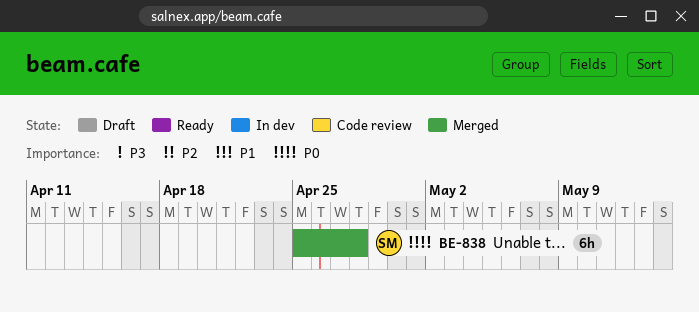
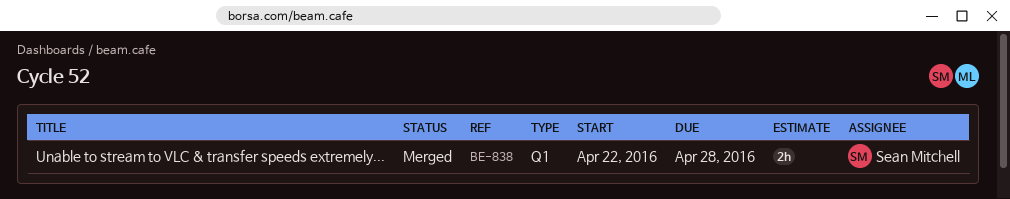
BE-838, estimate: 6h -> 2h
BE-838, start: Apr 25 -> Apr 22

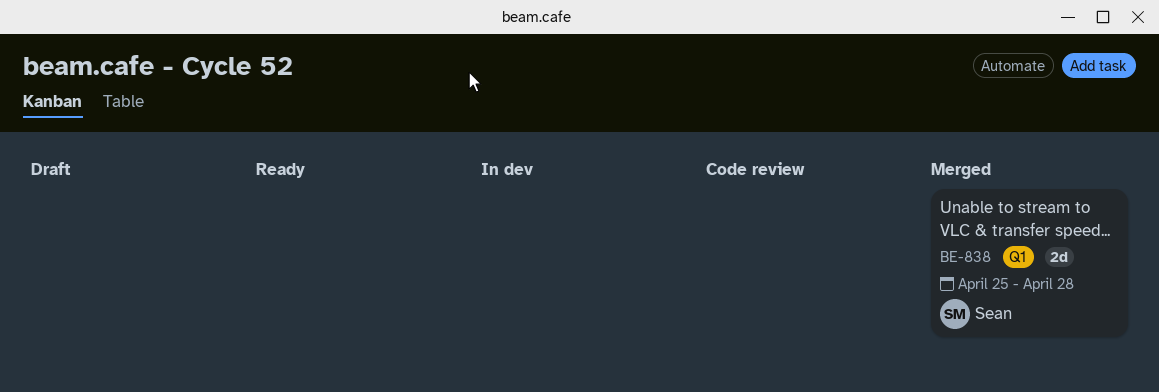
BE-838, estimate: 2h -> 2d
BE-838, start: Apr 22 -> Apr 25

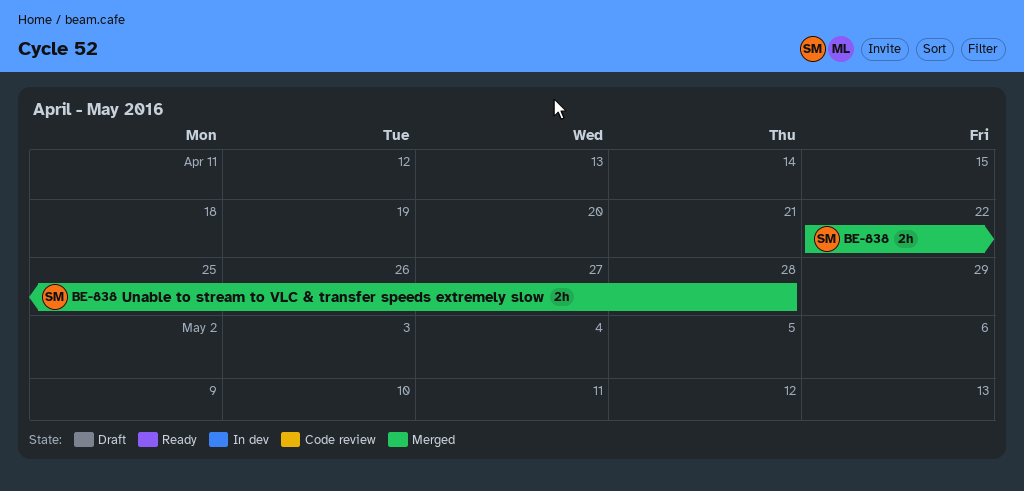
BE-838, estimate: 2d -> 2h
BE-838, start: Apr 25 -> Apr 22

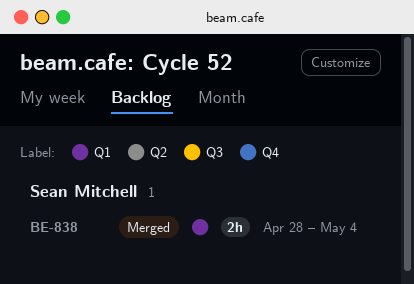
BE-838, start: Apr 22 -> Apr 28
BE-838, due: Apr 28 -> May 4

